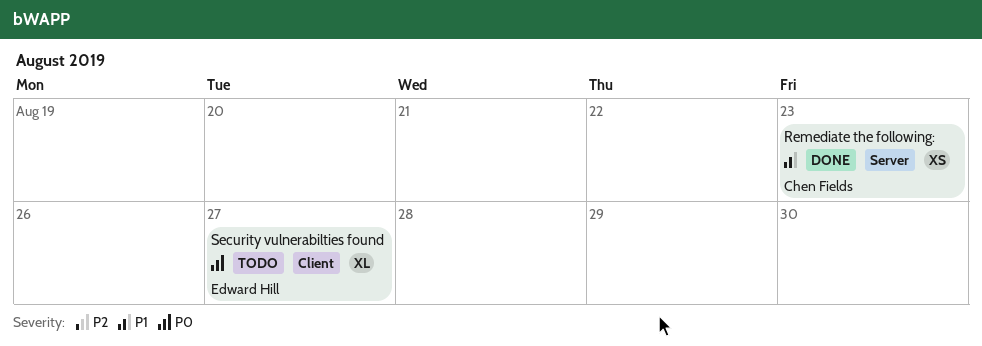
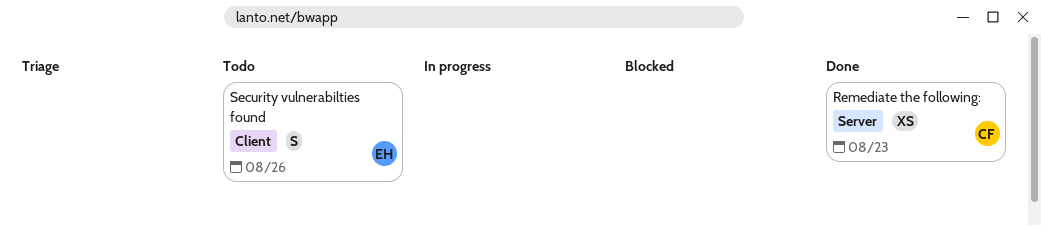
Security vulnerabilties found, estimate: XL -> S
Security vulnerabilties found, due: Aug 27 -> Aug 26

